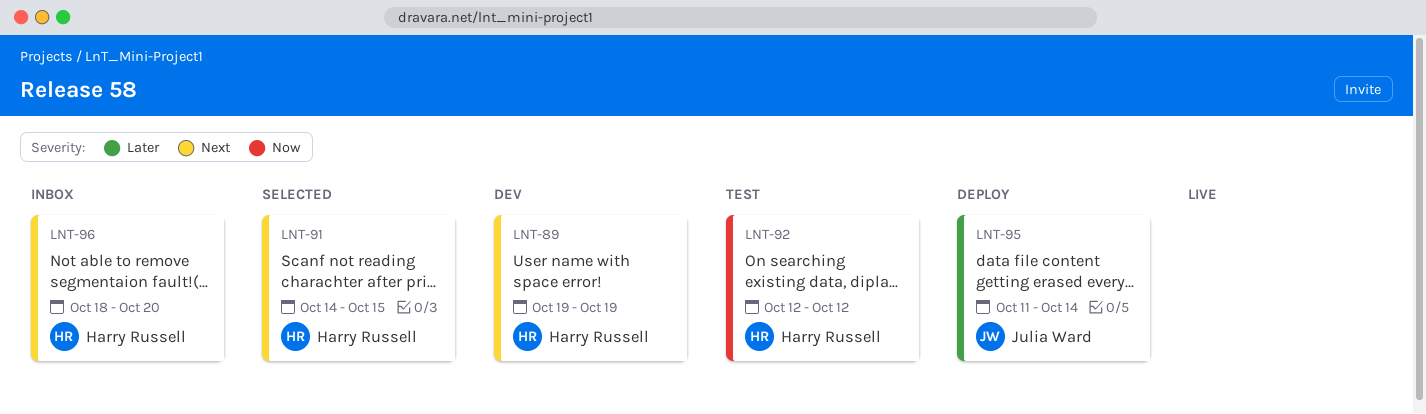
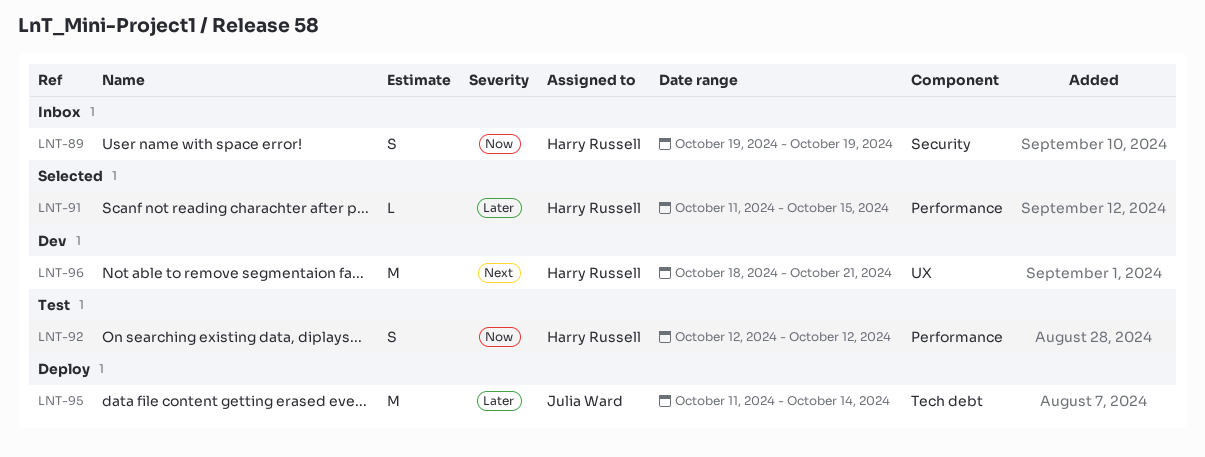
LNT-89, status: Dev -> Inbox
LNT-89, priority: Next -> Now
LNT-91, priority: Next -> Later
LNT-91, start: Oct 14 -> Oct 11
LNT-96, status: Inbox -> Dev
LNT-96, due: Oct 20 -> Oct 21

